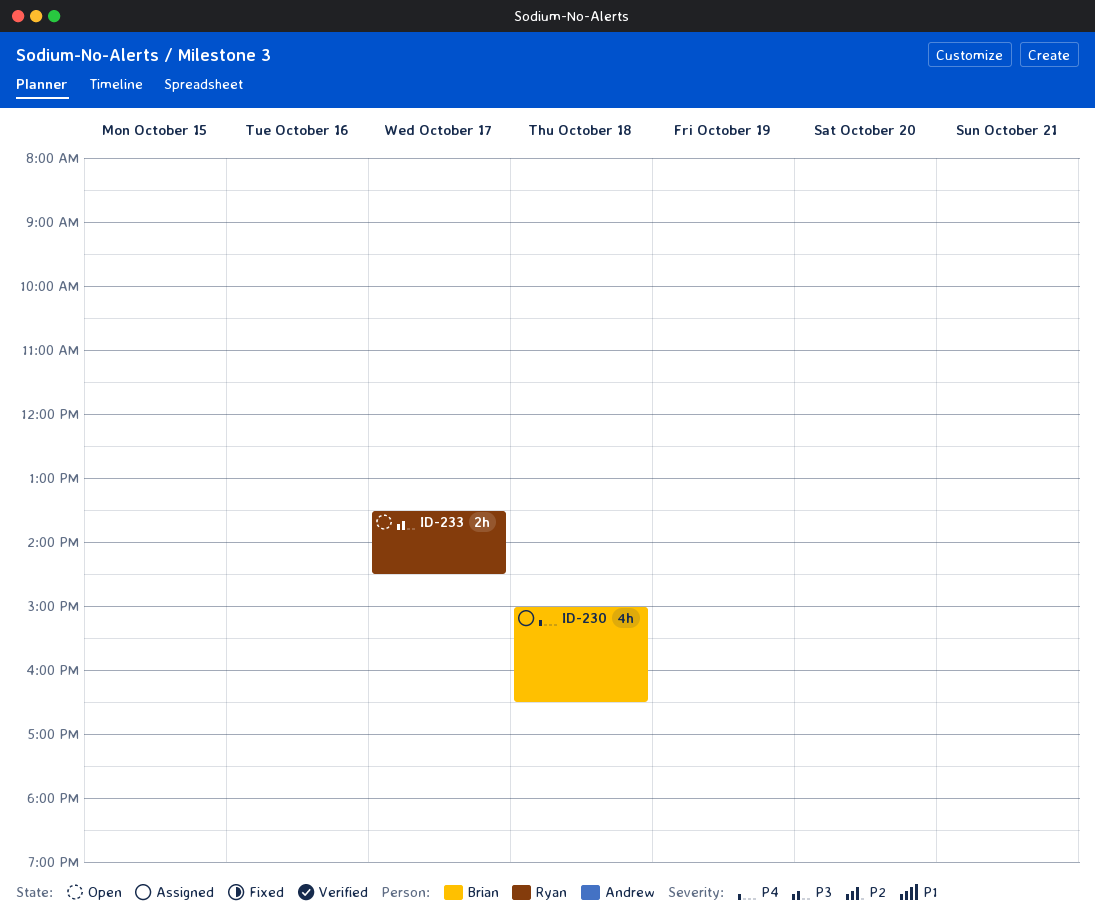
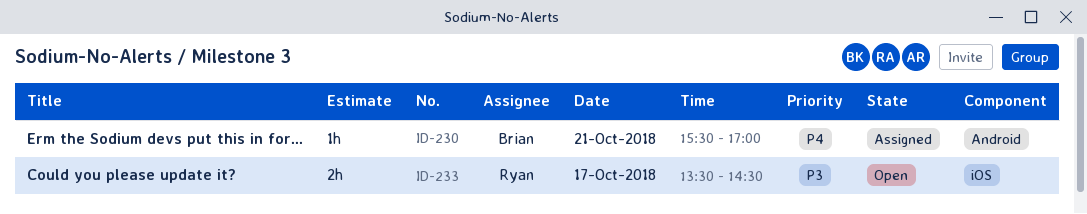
ID-230, estimate: 4h -> 1h
ID-230, day: Oct 18 -> Oct 21
ID-230, begins: 15:00 -> 15:30
ID-230, ends: 16:30 -> 17:00

